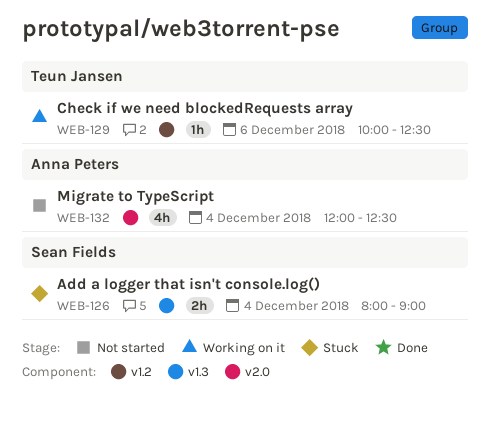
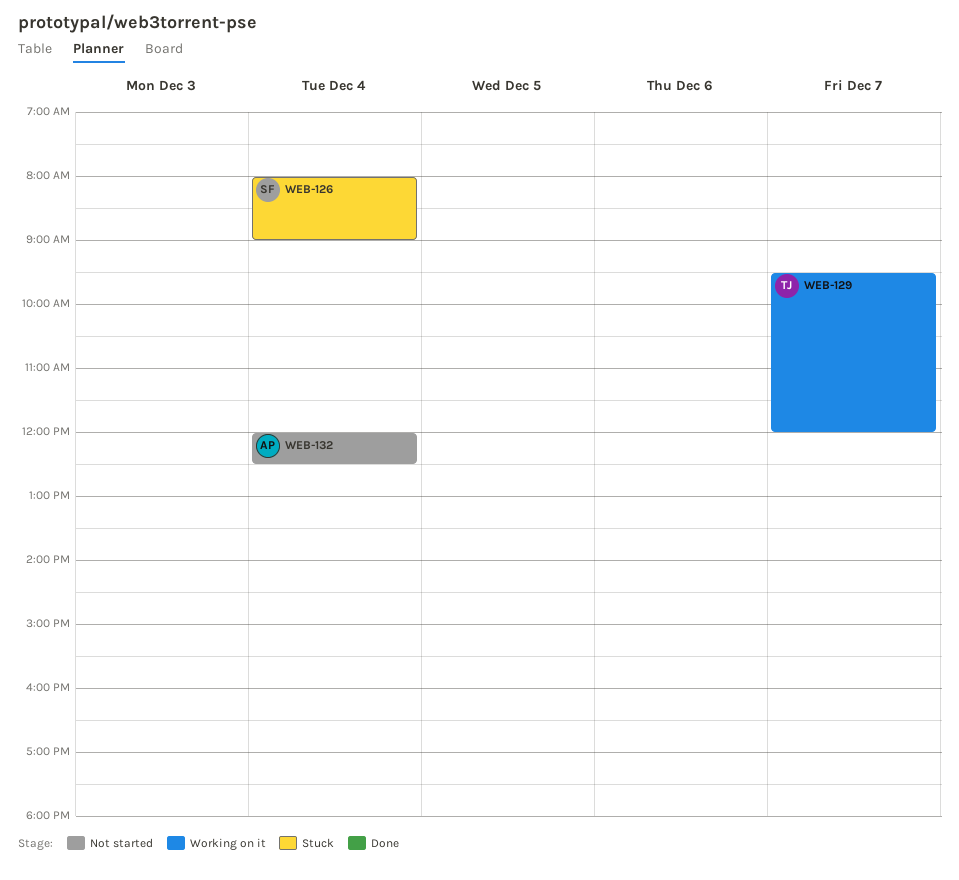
WEB-129, day: Dec 6 -> Dec 7
WEB-129, begins: 10:00 -> 09:30
WEB-129, ends: 12:30 -> 12:00

